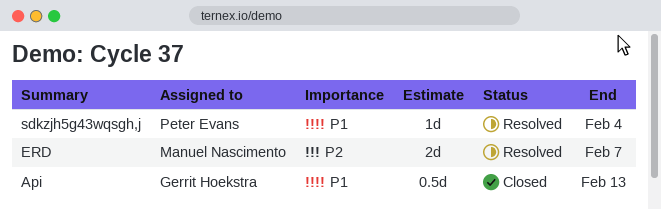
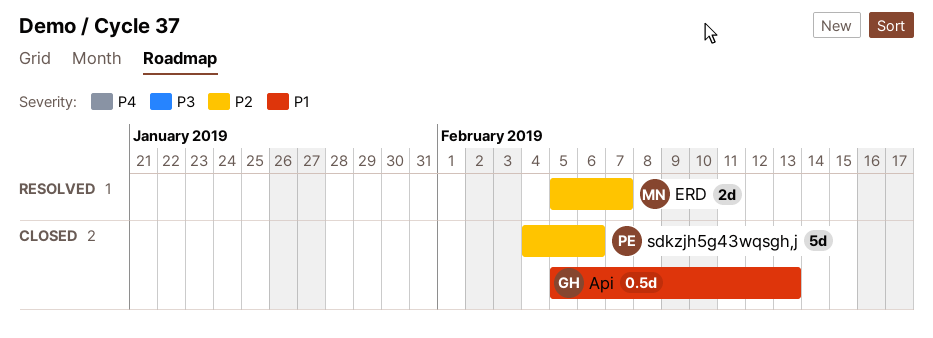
sdkzjh5g43wqsgh,j, status: Resolved -> Closed
sdkzjh5g43wqsgh,j, priority: P1 -> P2
sdkzjh5g43wqsgh,j, estimate: 1d -> 5d
sdkzjh5g43wqsgh,j, due: Feb 4 -> Feb 6

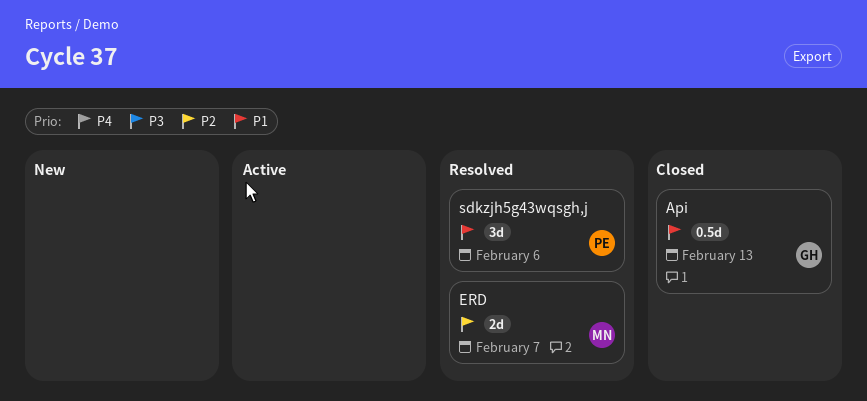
sdkzjh5g43wqsgh,j, status: Closed -> Resolved
sdkzjh5g43wqsgh,j, priority: P2 -> P1
sdkzjh5g43wqsgh,j, estimate: 5d -> 3d

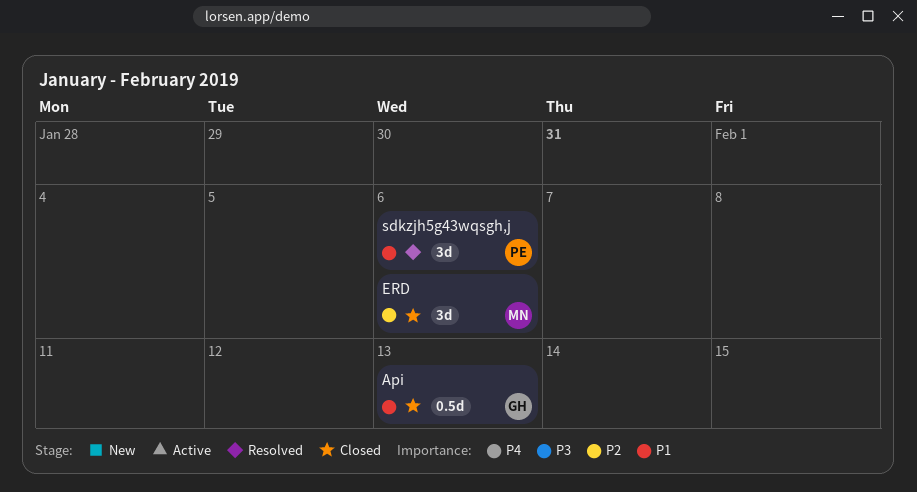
ERD, status: Resolved -> Closed
ERD, estimate: 2d -> 3d
ERD, due: Feb 7 -> Feb 6

